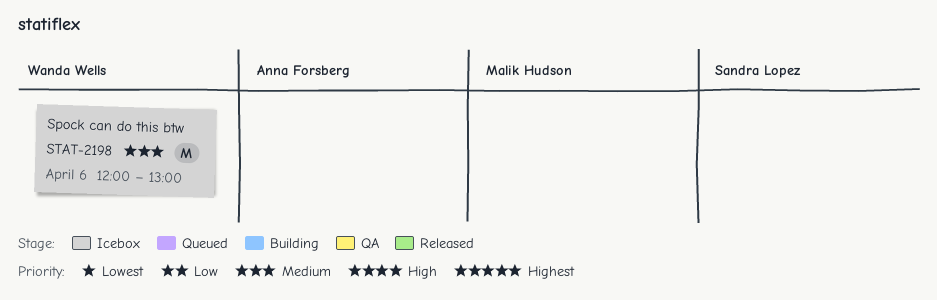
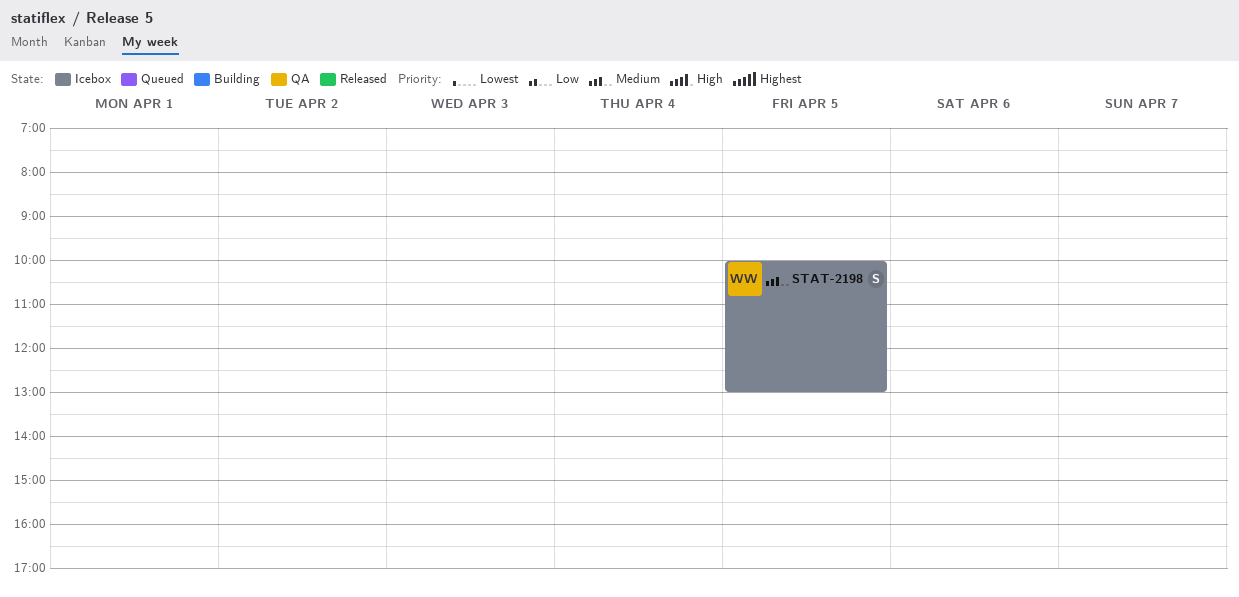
STAT-2198, estimate: M -> S
STAT-2198, day: Apr 6 -> Apr 5
STAT-2198, begins: 12:00 -> 10:00

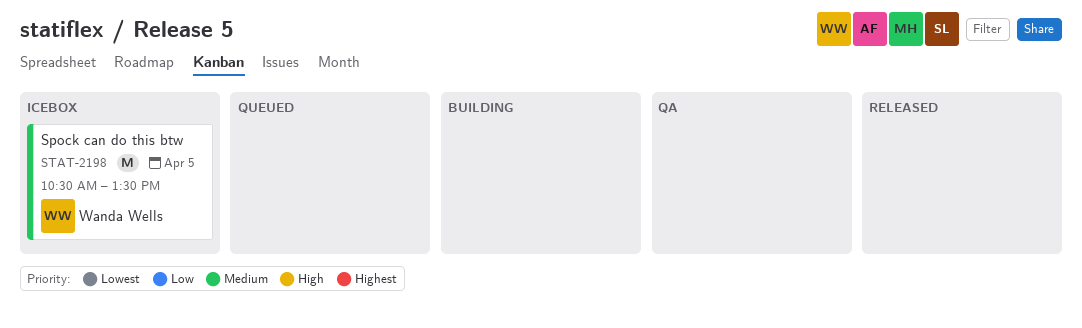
STAT-2198, estimate: S -> M
STAT-2198, begins: 10:00 -> 10:30
STAT-2198, ends: 13:00 -> 13:30

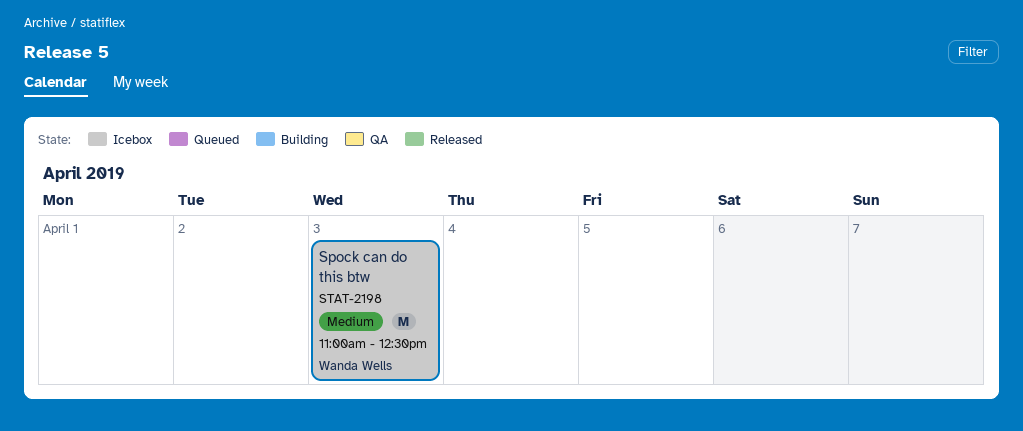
STAT-2198, day: Apr 5 -> Apr 3
STAT-2198, begins: 10:30 -> 11:00
STAT-2198, ends: 13:30 -> 12:30

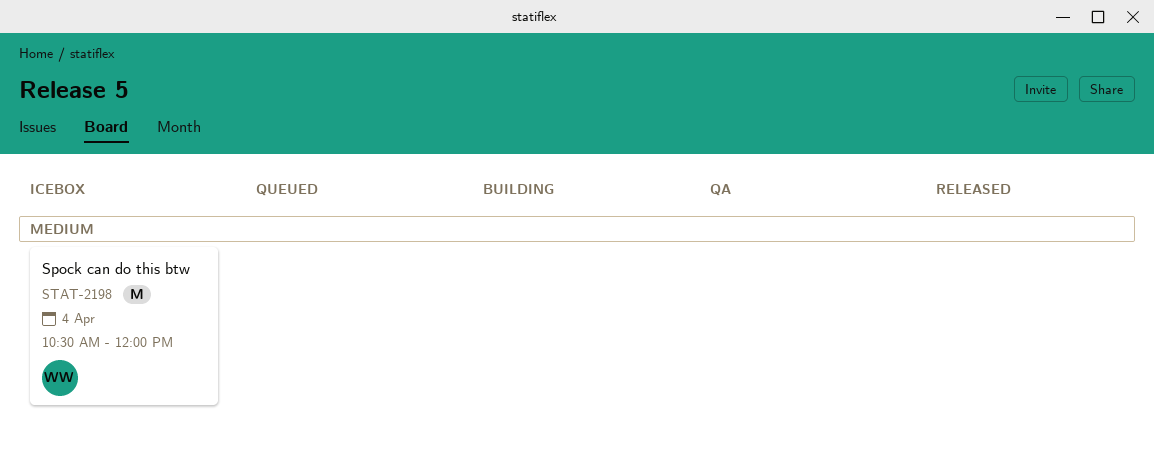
STAT-2198, day: Apr 3 -> Apr 4
STAT-2198, begins: 11:00 -> 10:30
STAT-2198, ends: 12:30 -> 12:00

